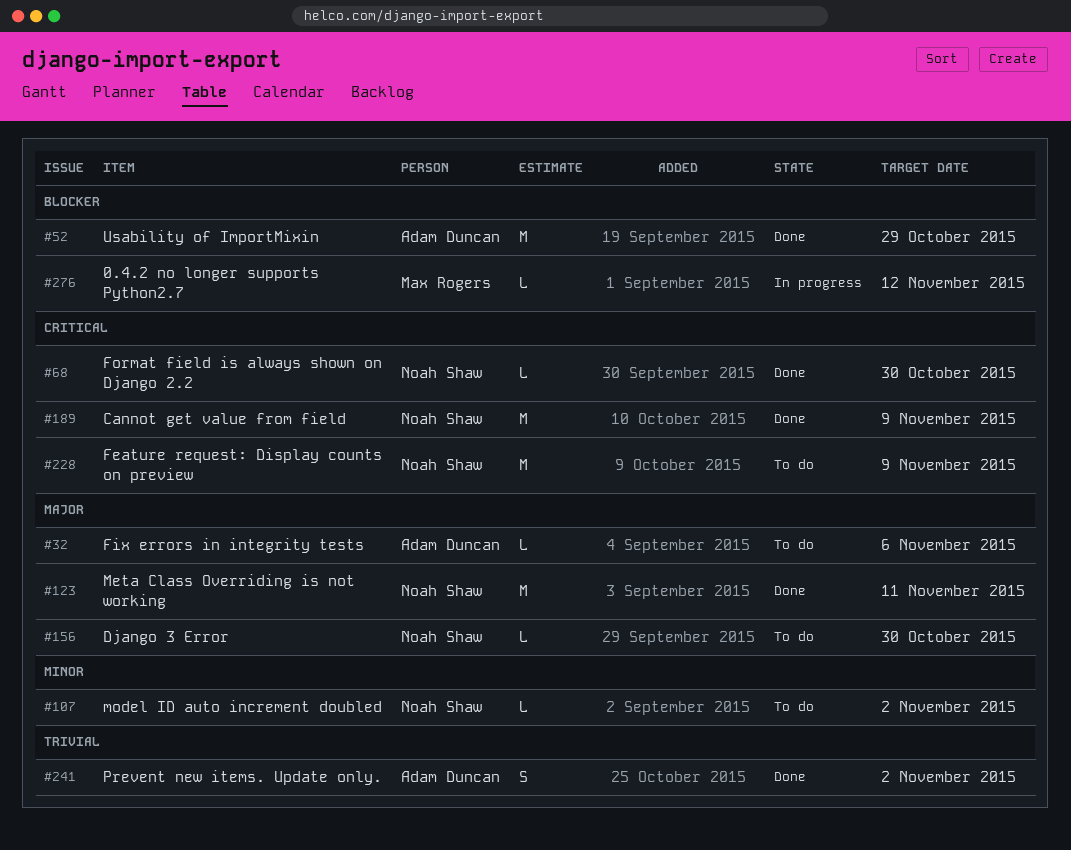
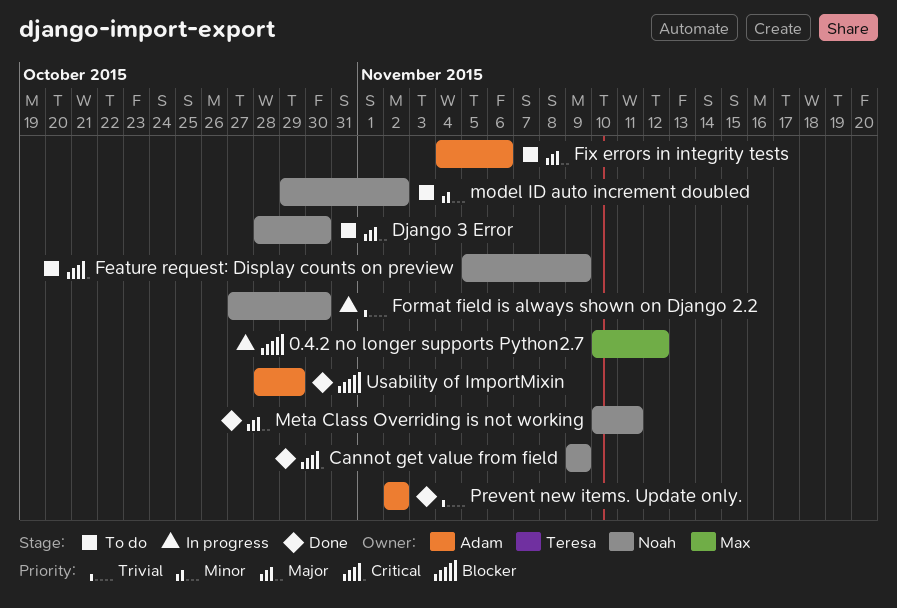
Format field is always shown on Django 2.2, status: Done -> In progress
Format field is always shown on Django 2.2, priority: Critical -> Trivial

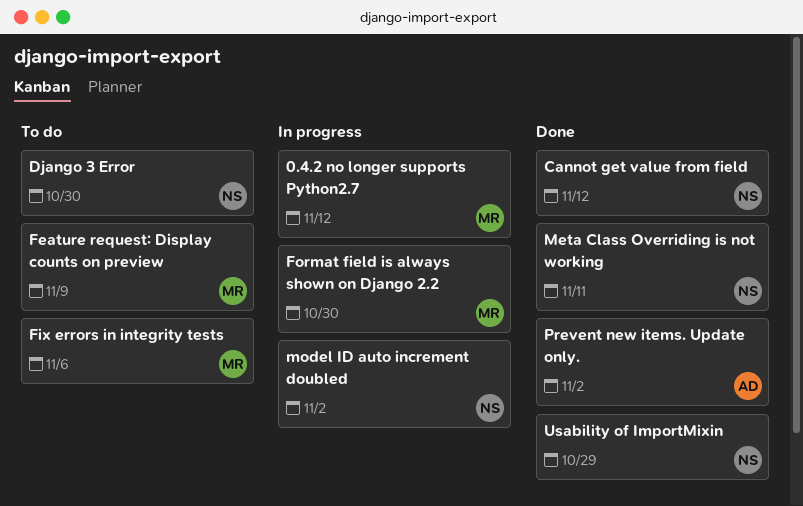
Cannot get value from field, due: Nov 9 -> Nov 12
Feature request: Display counts on preview, owner: Noah -> Max
Fix errors in integrity tests, owner: Adam -> Max
Format field is always shown on Django 2.2, owner: Noah -> Max
model ID auto increment doubled, status: To do -> In progress
Usability of ImportMixin, owner: Adam -> Noah

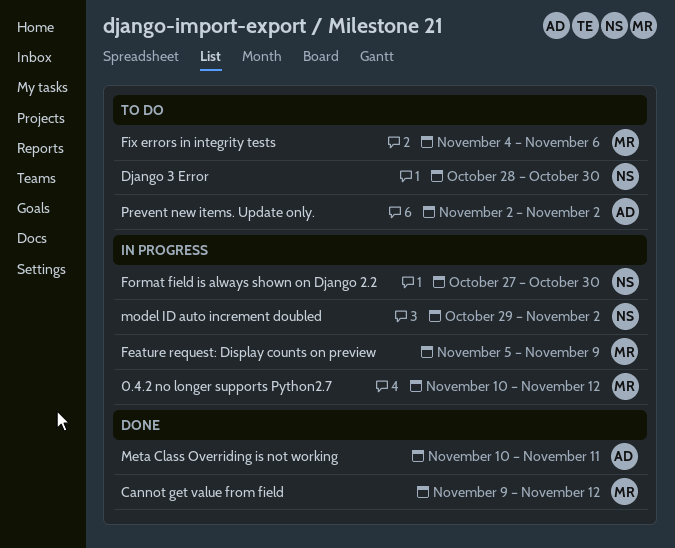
Cannot get value from field, owner: NS -> MR
Feature request: Display counts on preview, status: To do -> In progress
Format field is always shown on Django 2.2, owner: MR -> NS
Meta Class Overriding is not working, owner: NS -> AD
Prevent new items. Update only., status: Done -> To do
Usability of ImportMixin: present -> none

